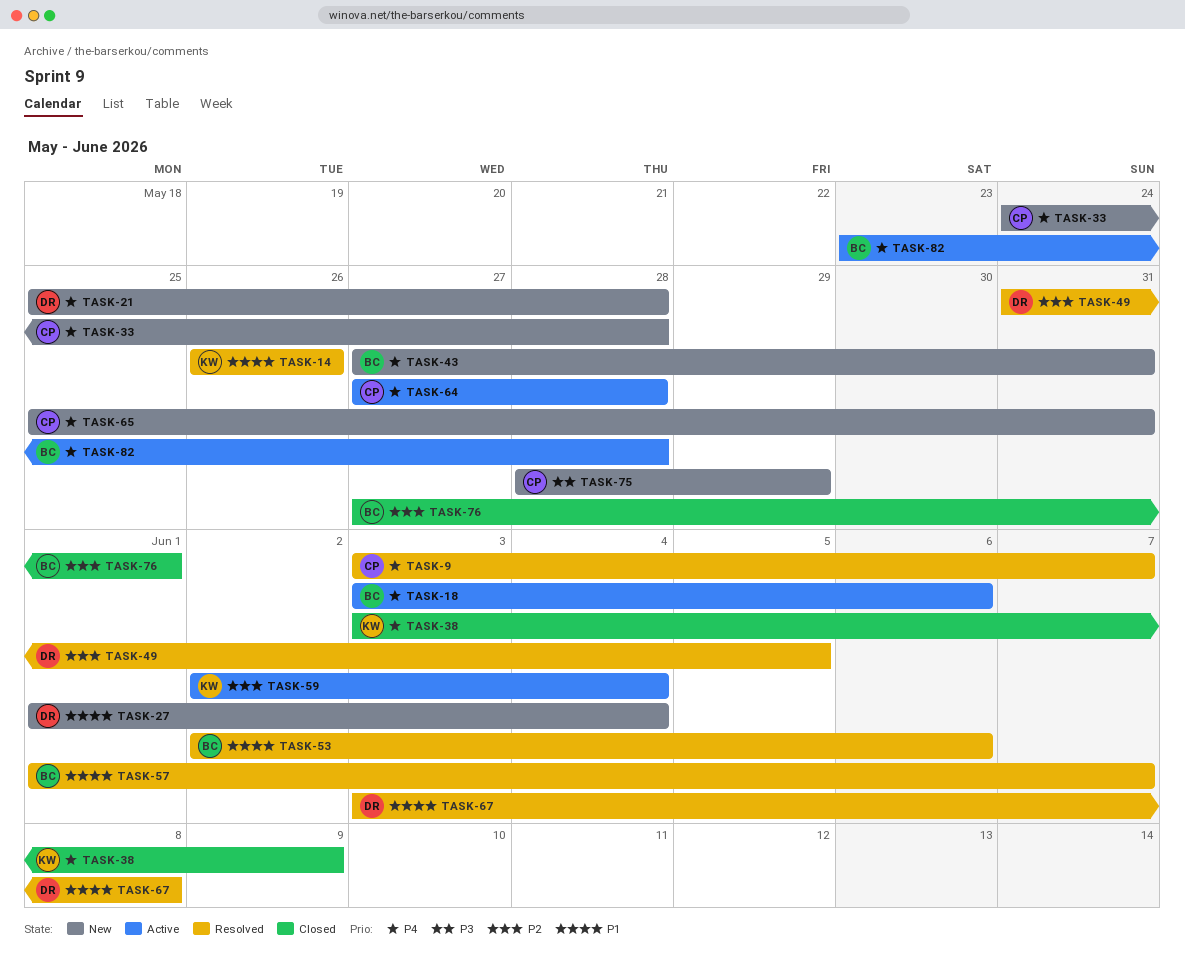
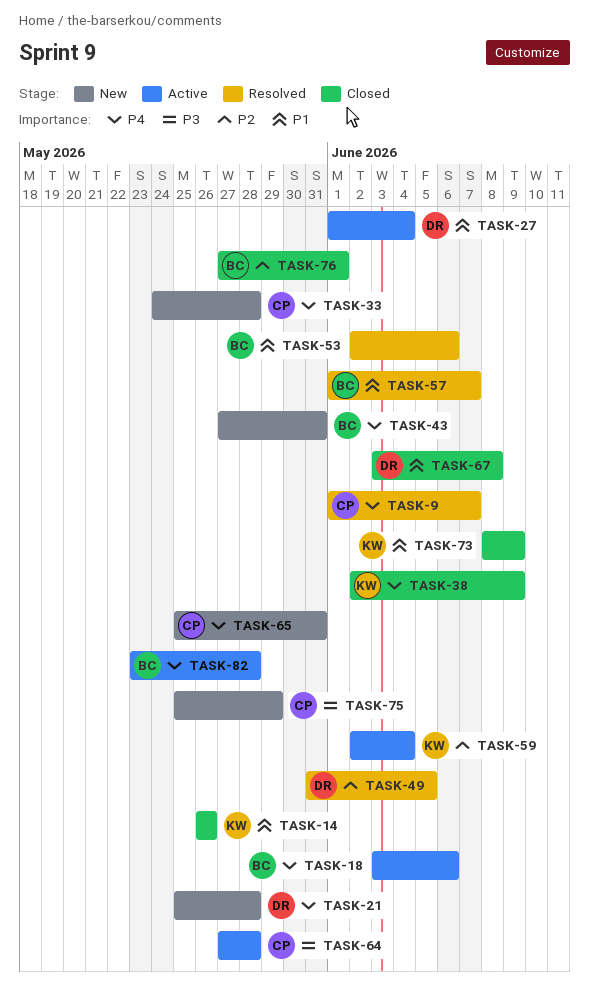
TASK-9, start: Jun 3 -> Jun 1
TASK-14, status: Resolved -> Closed
TASK-27, status: New -> Active
TASK-38, start: Jun 3 -> Jun 2
TASK-64, priority: P4 -> P3
TASK-67, status: Resolved -> Closed
TASK-73: none -> present
TASK-75, start: May 28 -> May 25

